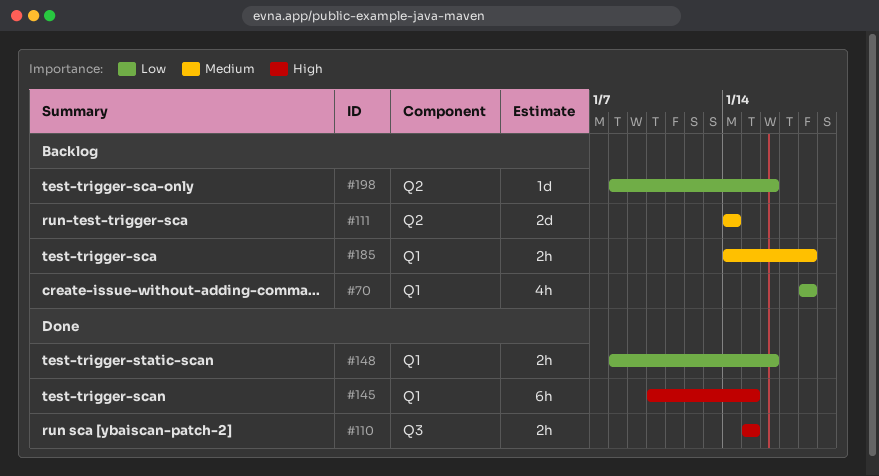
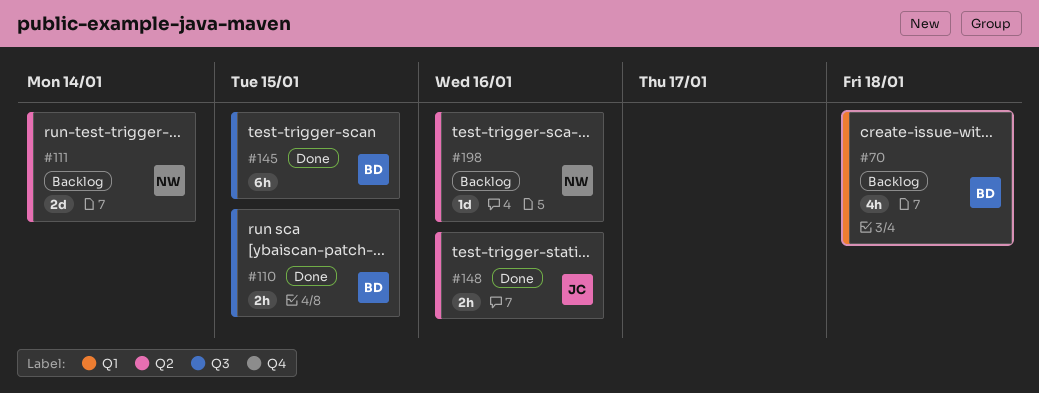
#145, label: Q1 -> Q3
#148, label: Q1 -> Q2
#185: present -> none

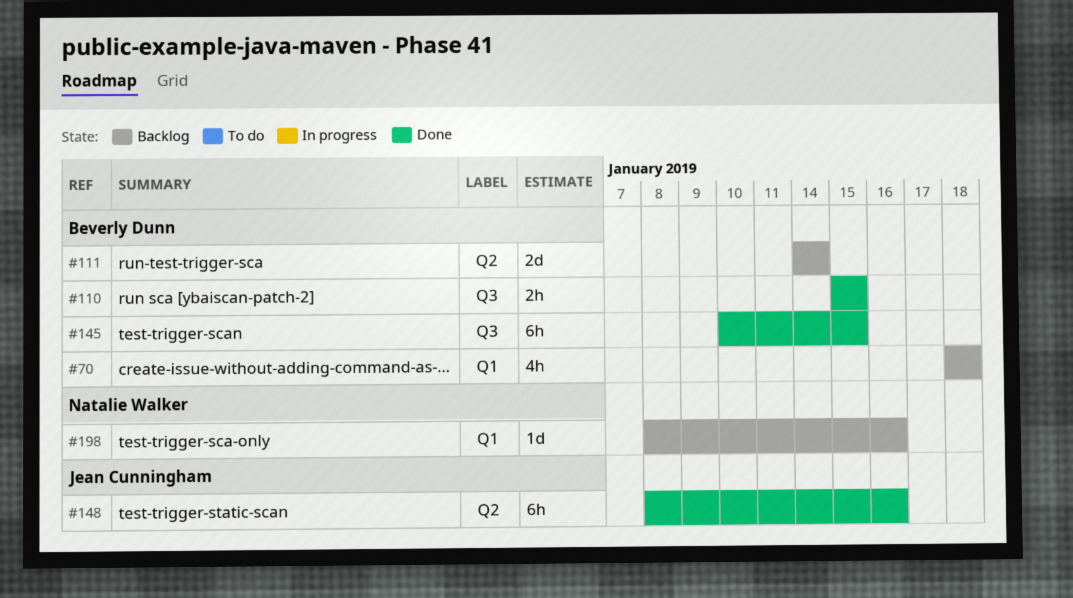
#111, owner: Natalie Walker -> Beverly Dunn
#148, estimate: 2h -> 6h
#198, label: Q2 -> Q1

